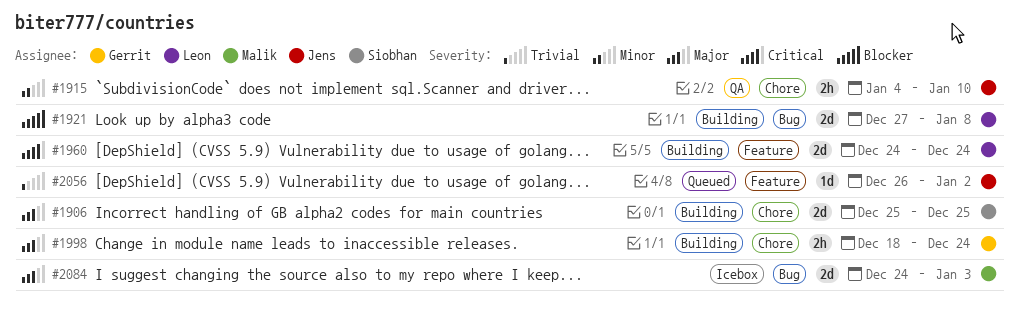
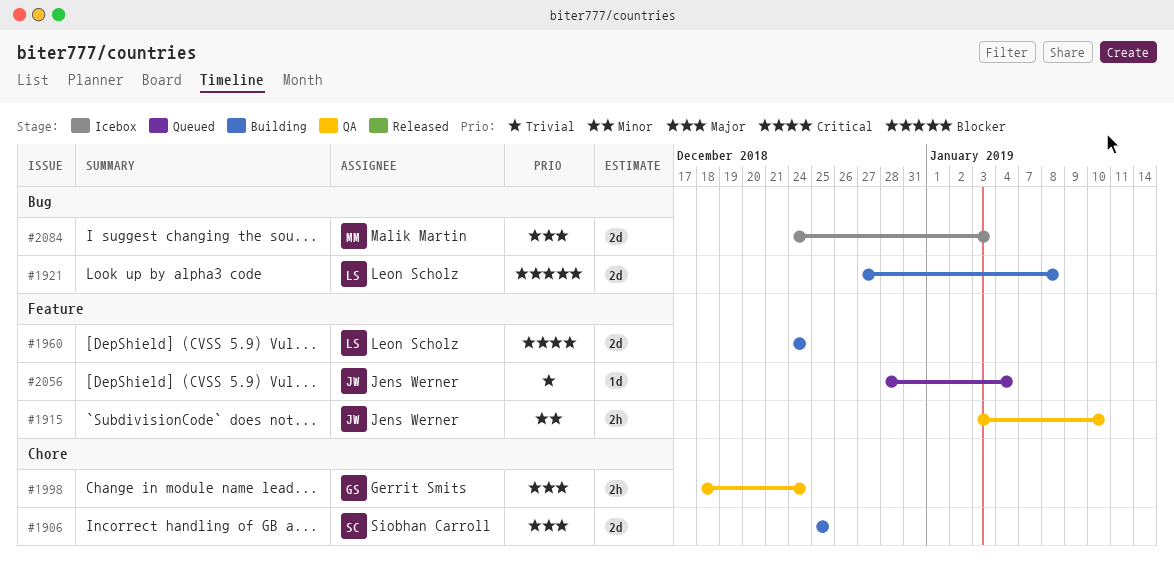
#1915, label: Chore -> Feature
#1915, start: Jan 4 -> Jan 3
#1998, status: Building -> QA
#2056, start: Dec 26 -> Dec 28
#2056, due: Jan 2 -> Jan 4

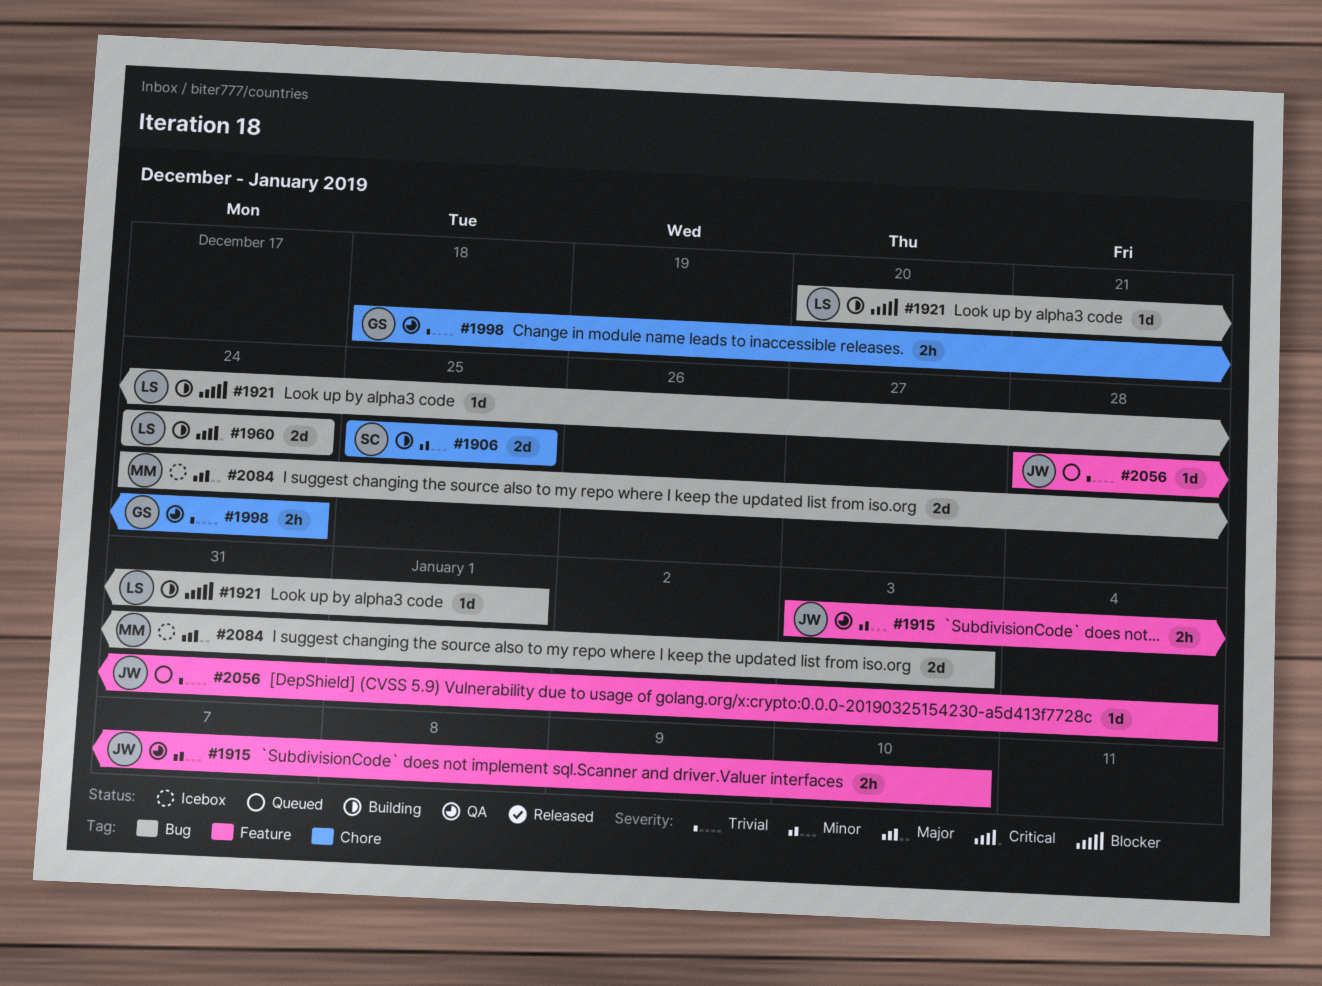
#1906, priority: Major -> Minor
#1921, estimate: 2d -> 1d
#1921, start: Dec 27 -> Dec 20
#1921, due: Jan 8 -> Jan 1
#1960, label: Feature -> Bug
#1998, priority: Major -> Trivial

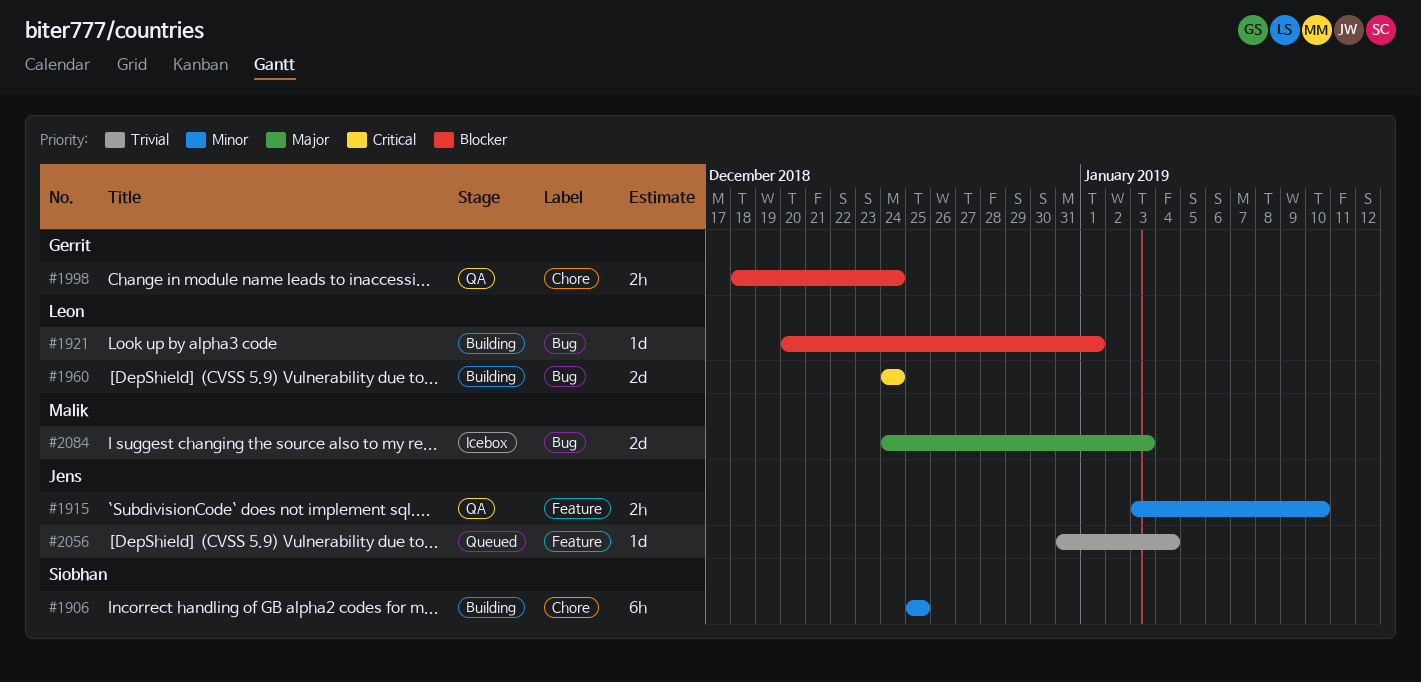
#1906, estimate: 2d -> 6h
#1998, priority: Trivial -> Blocker
#2056, start: Dec 28 -> Dec 31

